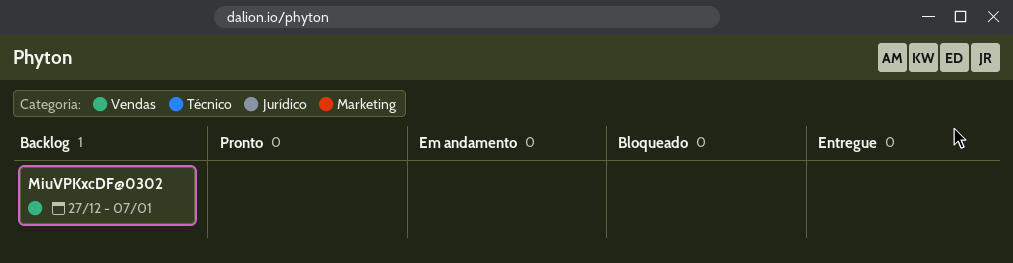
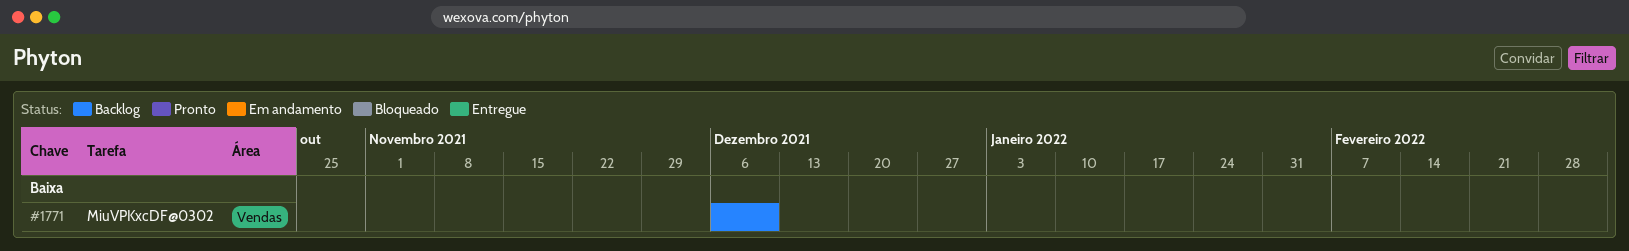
MiuVPKxcDF@0302, start: Dec 27 -> Dec 6
MiuVPKxcDF@0302, due: Jan 7 -> Dec 10

